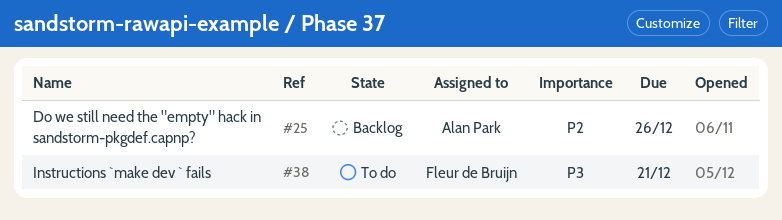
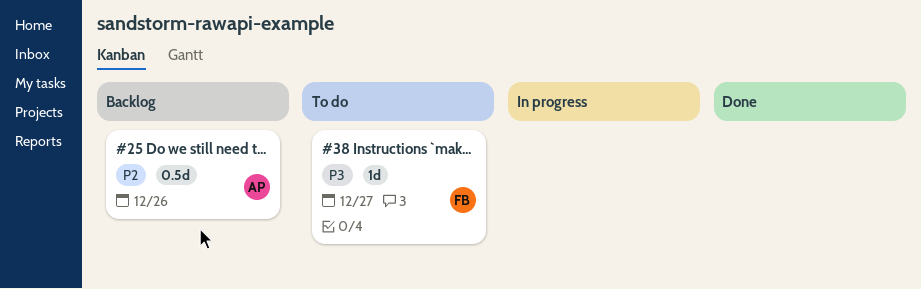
#38, due: Dec 21 -> Dec 27

